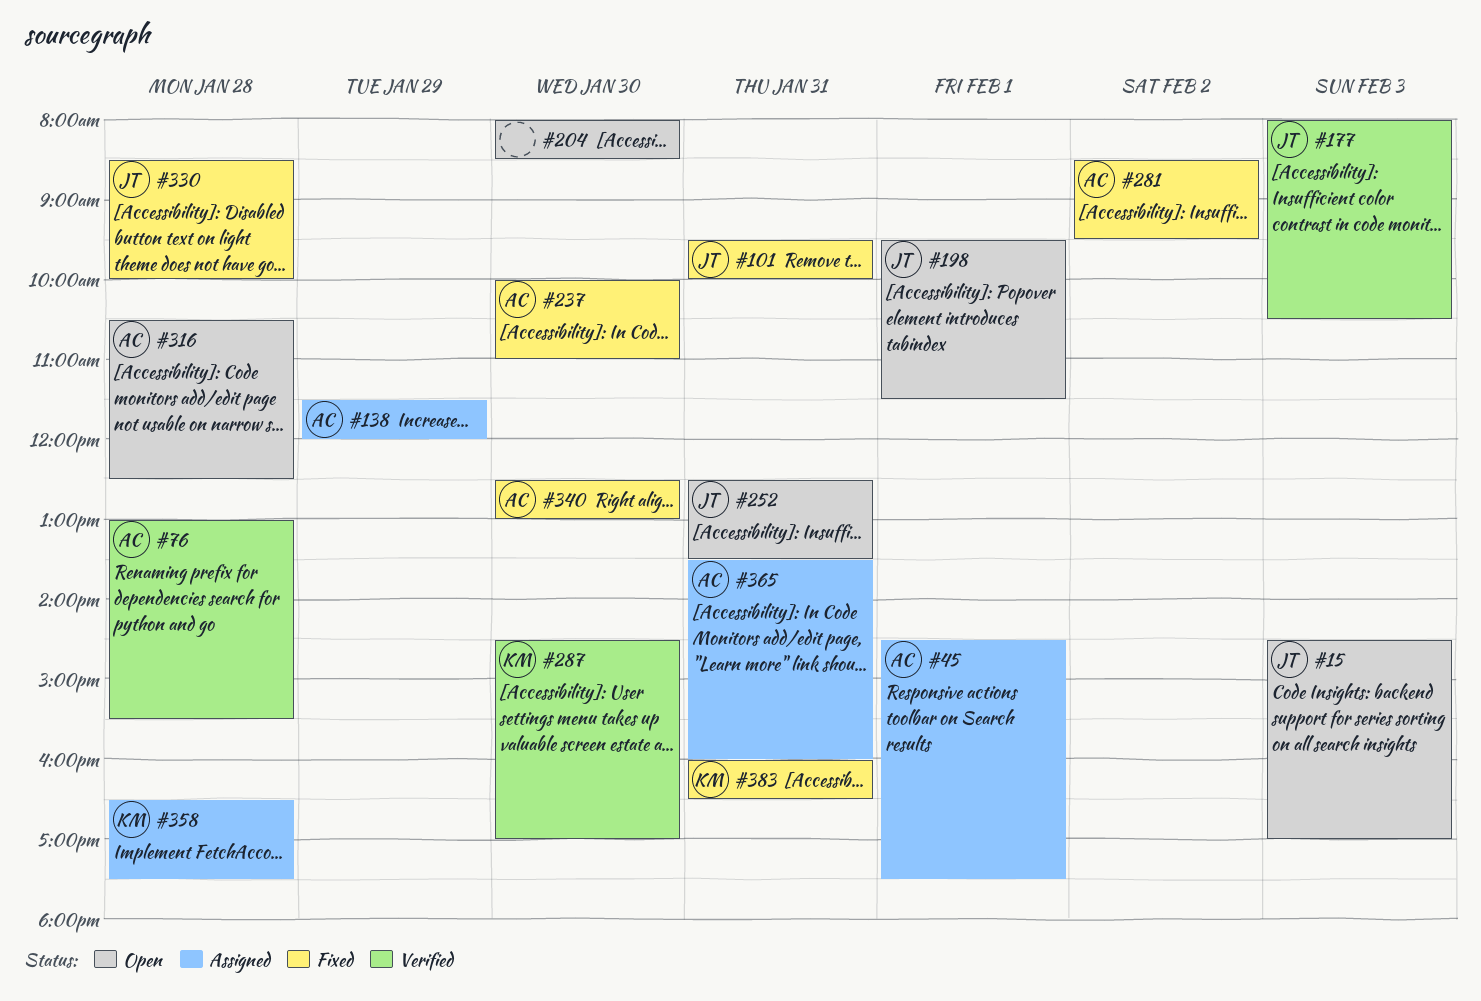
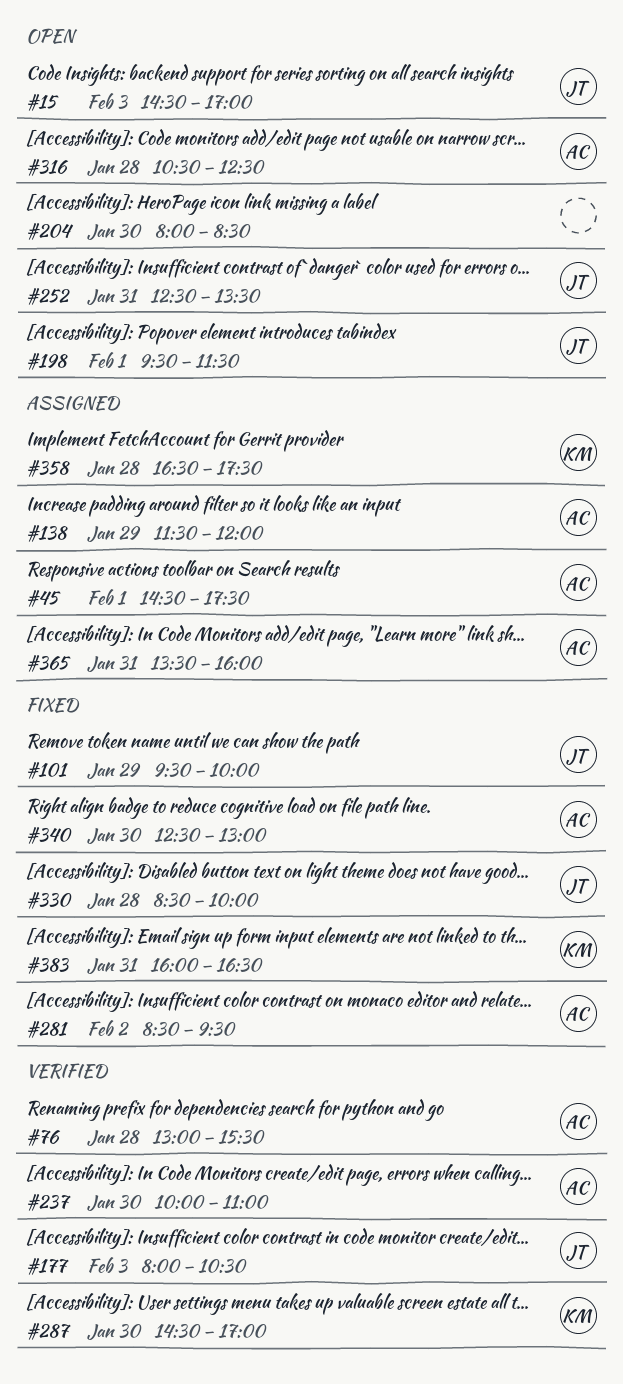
#101, day: Jan 31 -> Jan 29
#237, status: Fixed -> Verified

